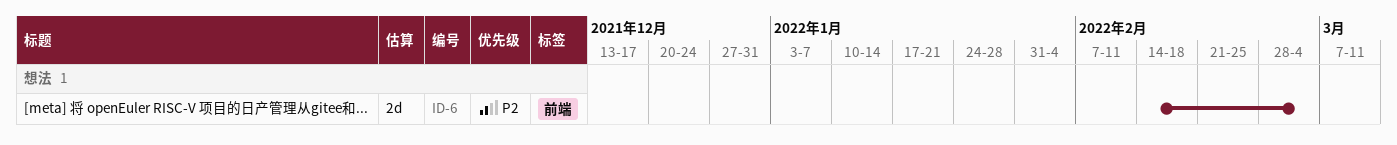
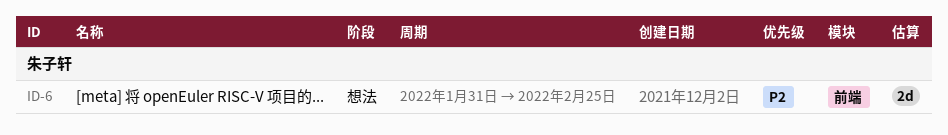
ID-6, start: Feb 14 -> Jan 31
ID-6, due: Mar 4 -> Feb 25

